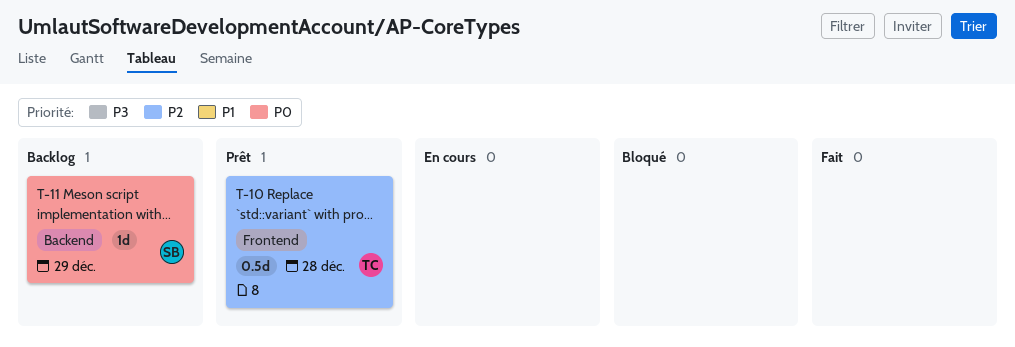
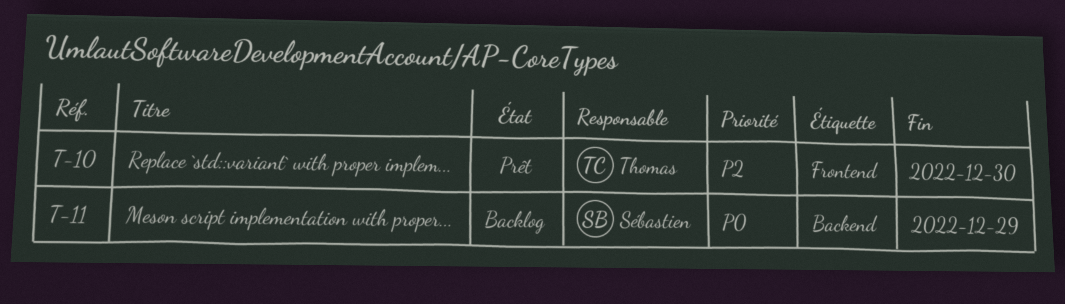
T-10, due: Dec 28 -> Dec 30

